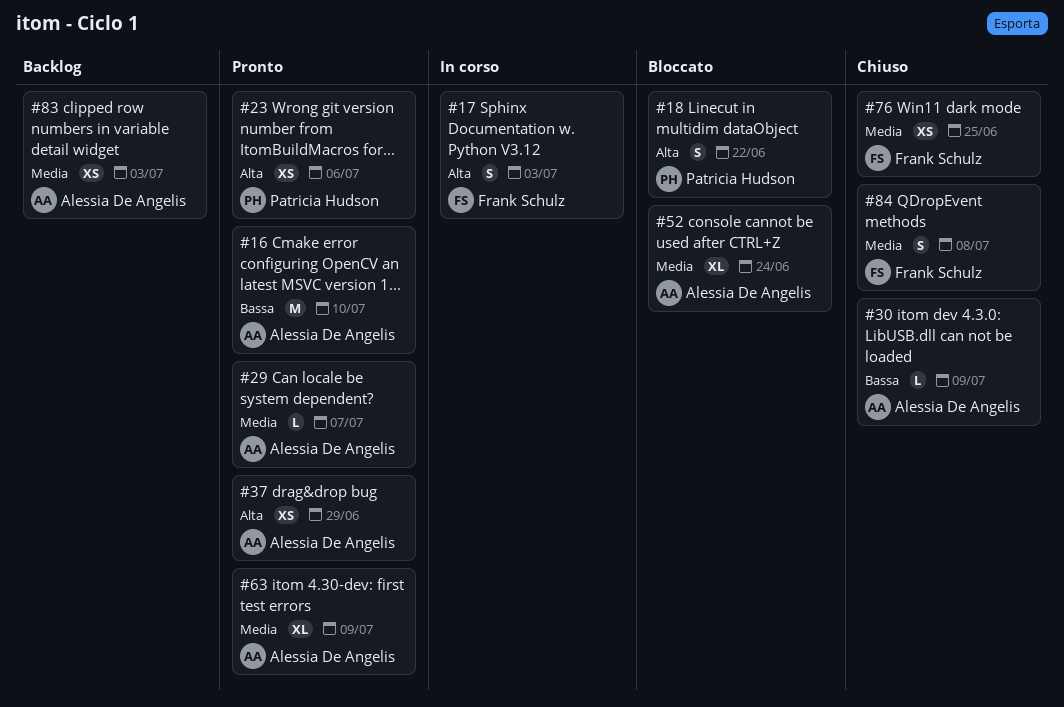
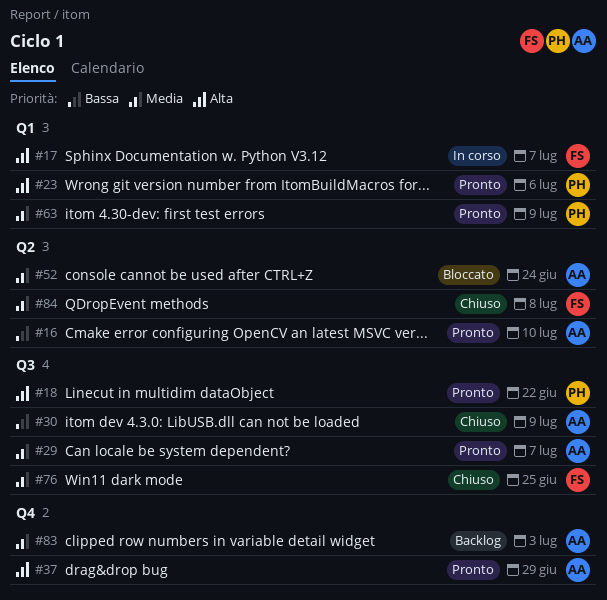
#17, due: Jul 3 -> Jul 7
#18, status: Bloccato -> Pronto
#63, owner: Alessia De Angelis -> Patricia Hudson

